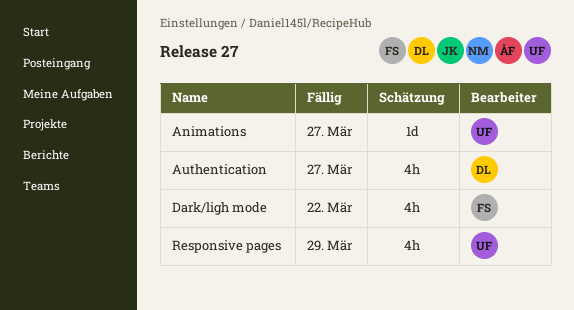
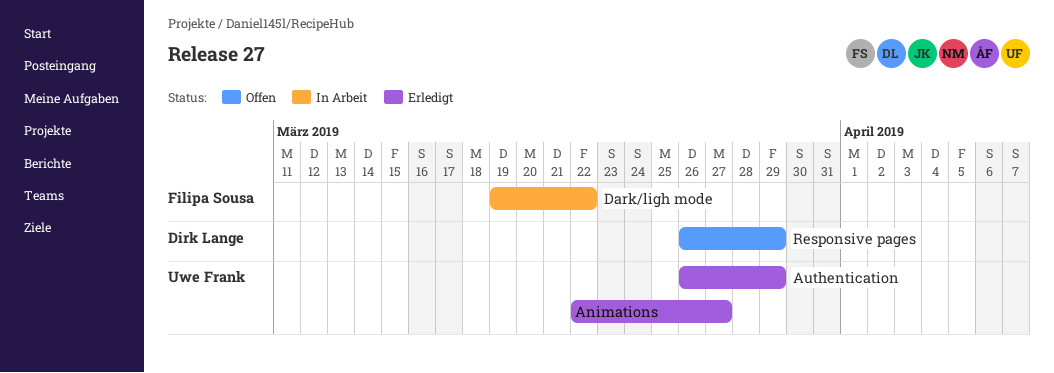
Authentication, owner: Dirk Lange -> Uwe Frank
Authentication, due: Mar 27 -> Mar 29
Responsive pages, owner: Uwe Frank -> Dirk Lange

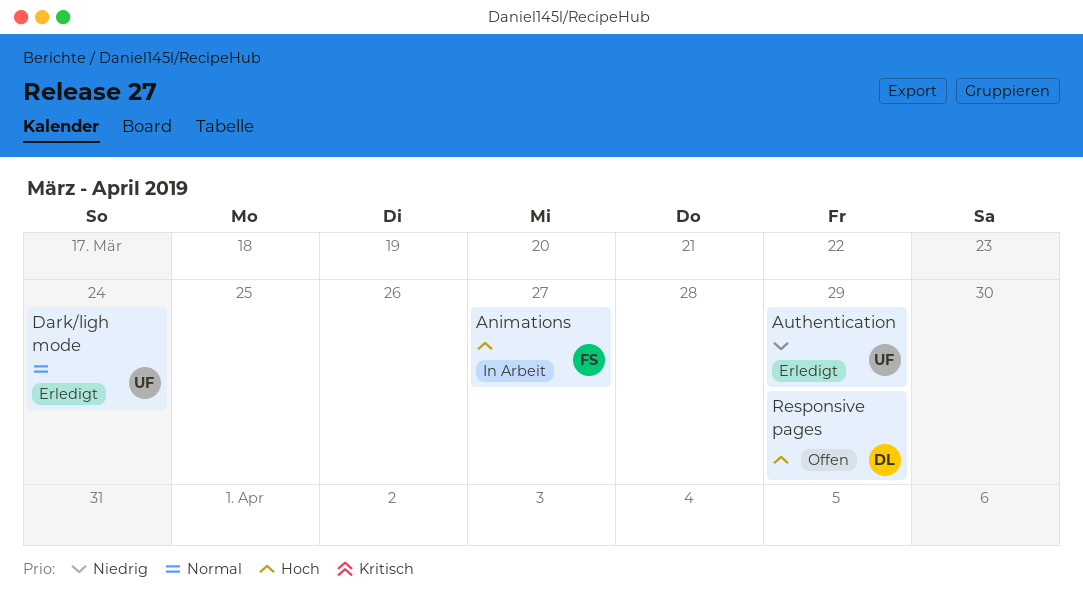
Animations, status: Erledigt -> In Arbeit
Animations, owner: Uwe Frank -> Filipa Sousa
Dark/ligh mode, status: In Arbeit -> Erledigt
Dark/ligh mode, owner: Filipa Sousa -> Uwe Frank
Dark/ligh mode, due: Mar 22 -> Mar 24

